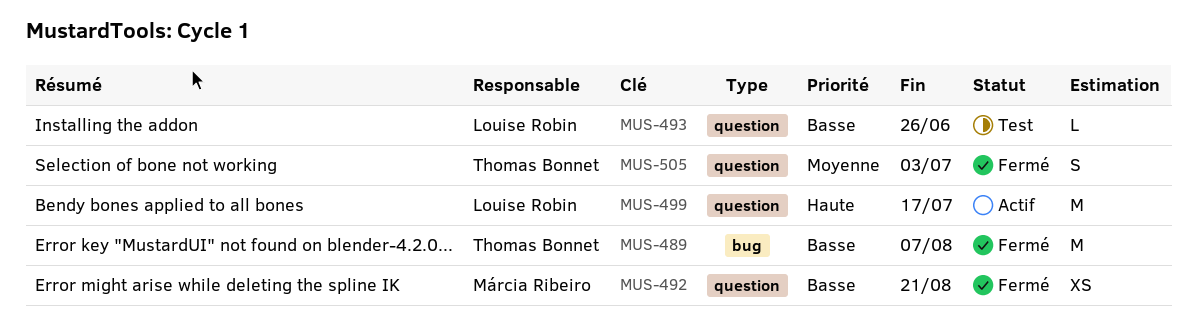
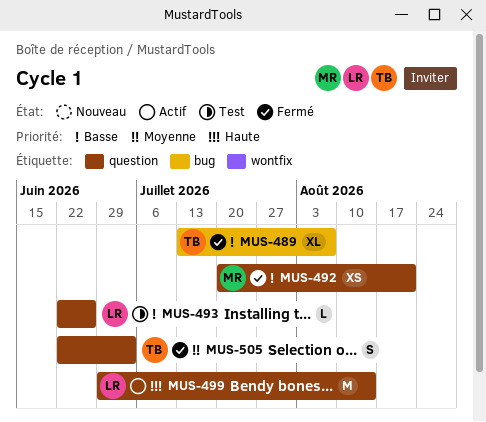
MUS-489, estimate: M -> XL
MUS-499, due: Jul 17 -> Aug 14

